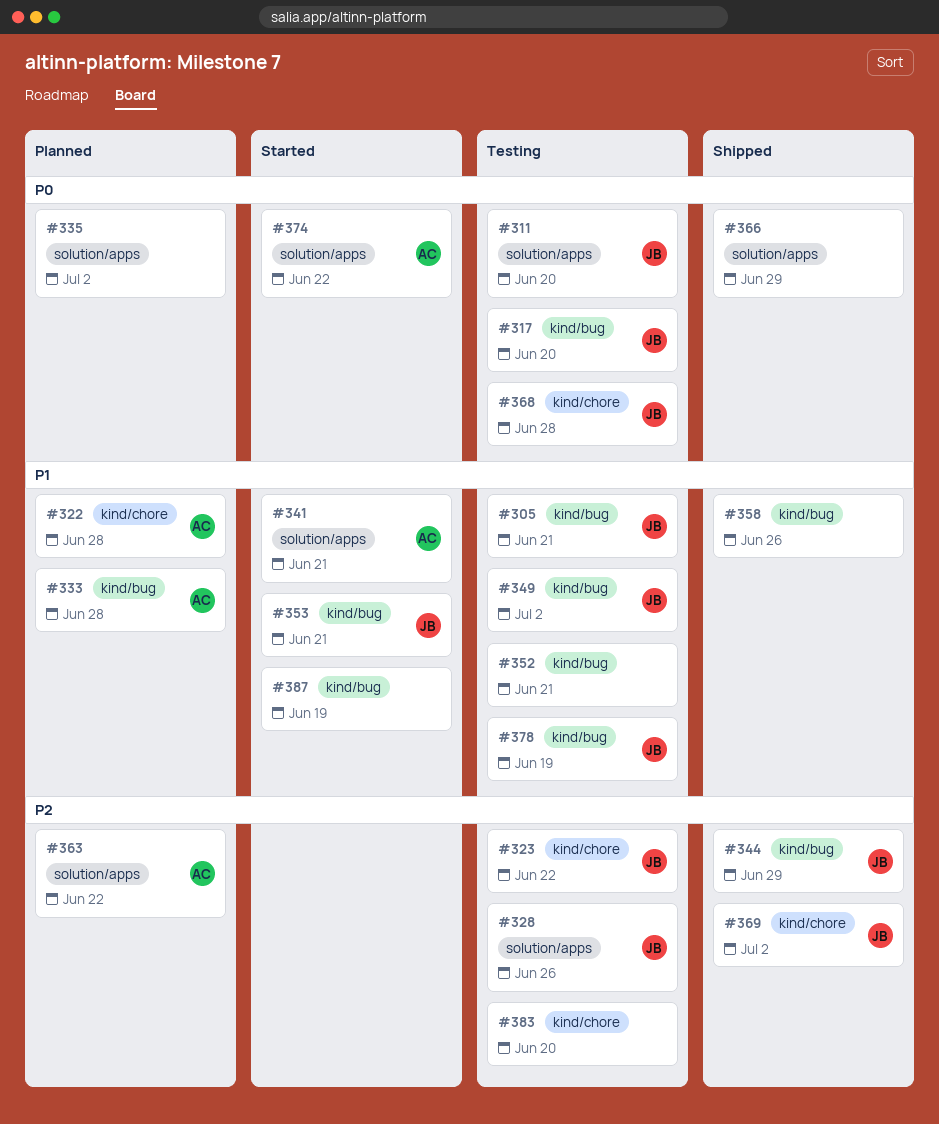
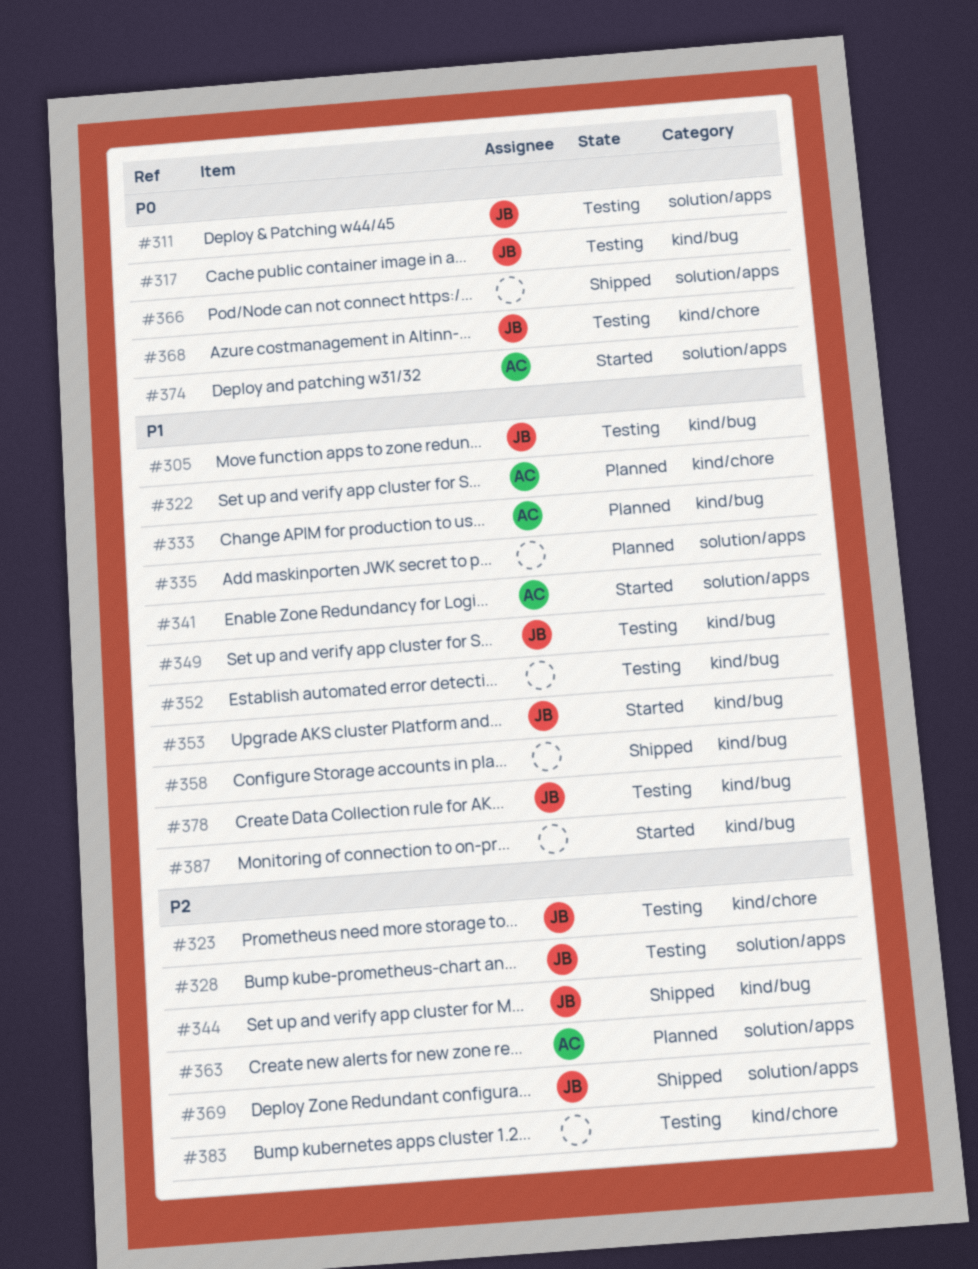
#335, priority: P0 -> P1
#369, label: kind/chore -> solution/apps

